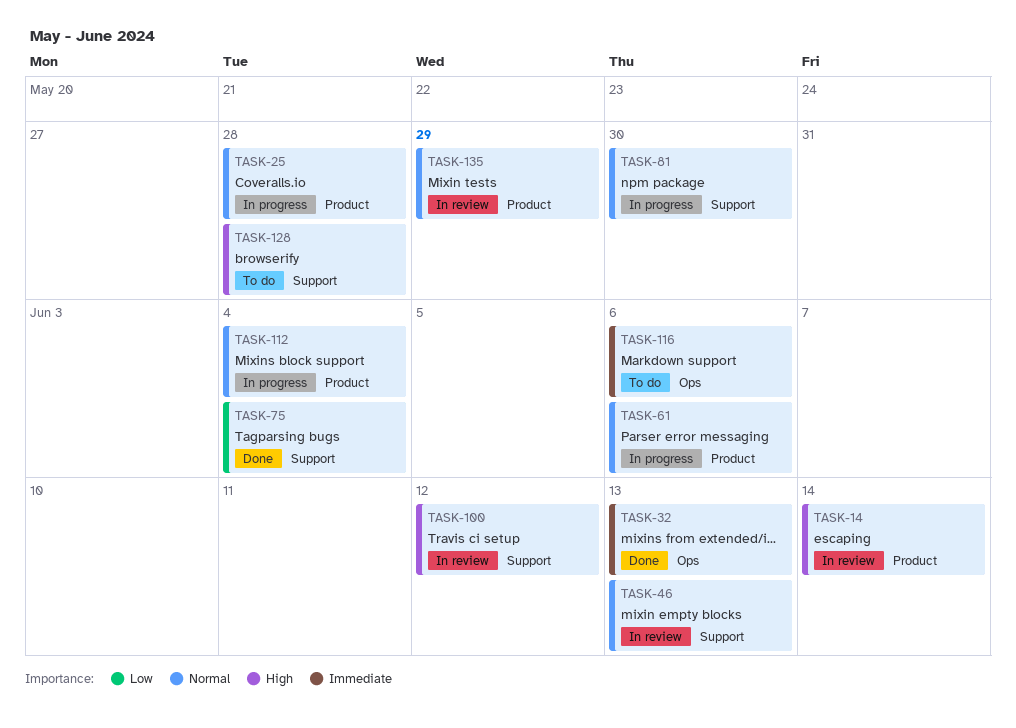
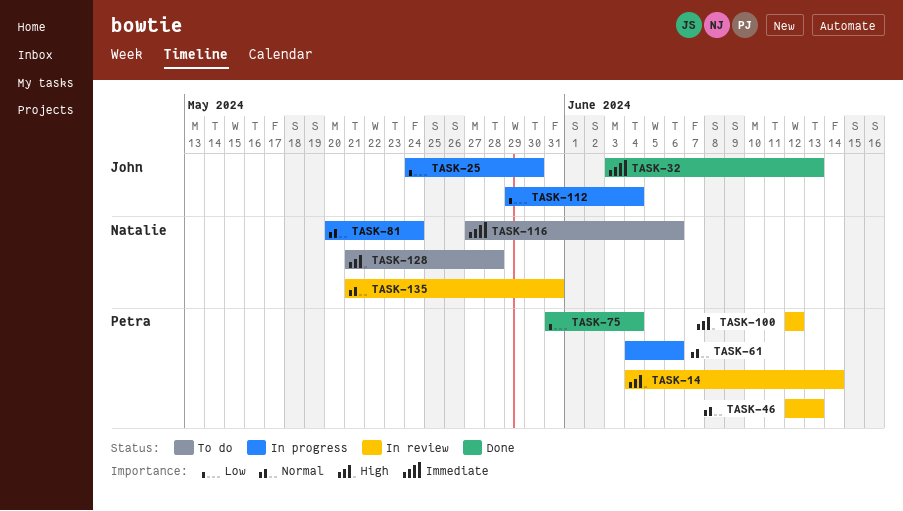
TASK-25, priority: Normal -> Low
TASK-25, due: May 28 -> May 30
TASK-81, due: May 30 -> May 24
TASK-112, priority: Normal -> Low
TASK-135, due: May 29 -> May 31

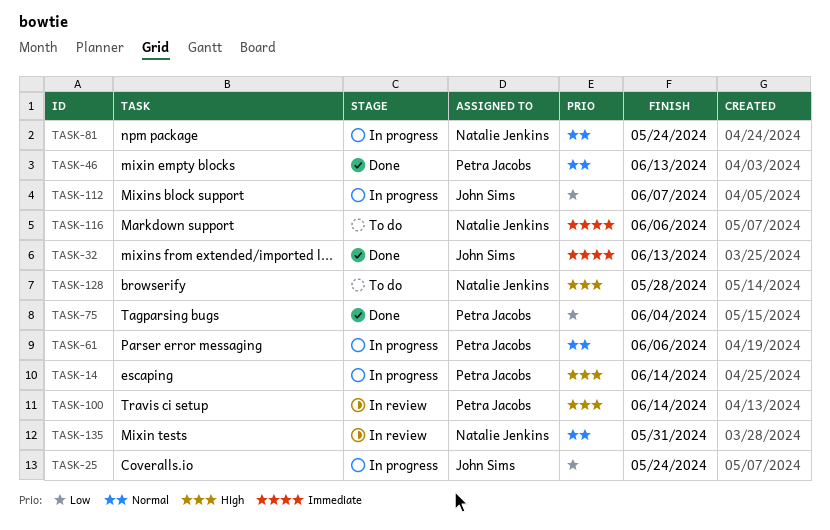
TASK-14, status: In review -> In progress
TASK-25, due: May 30 -> May 24
TASK-46, status: In review -> Done
TASK-100, due: Jun 12 -> Jun 14
TASK-112, due: Jun 4 -> Jun 7

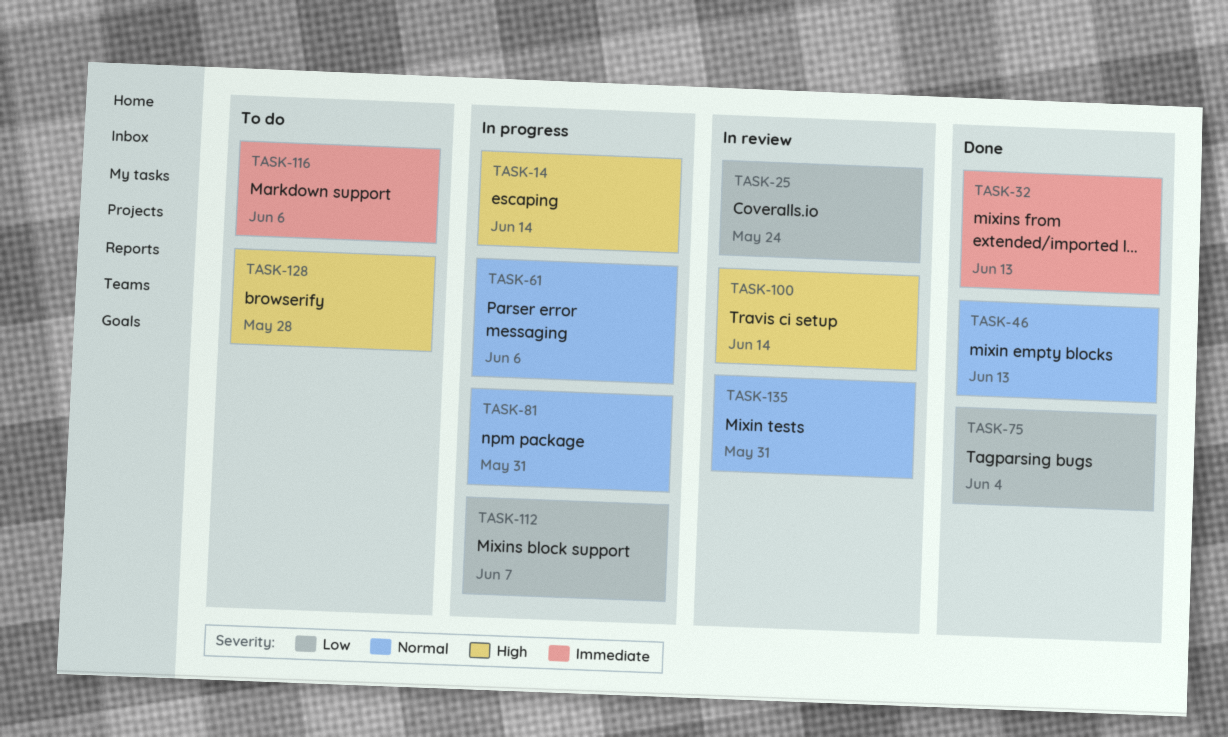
TASK-25, status: In progress -> In review
TASK-81, due: May 24 -> May 31

